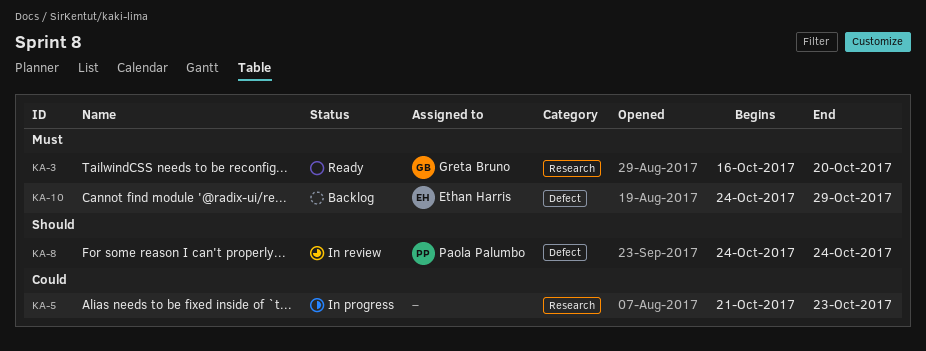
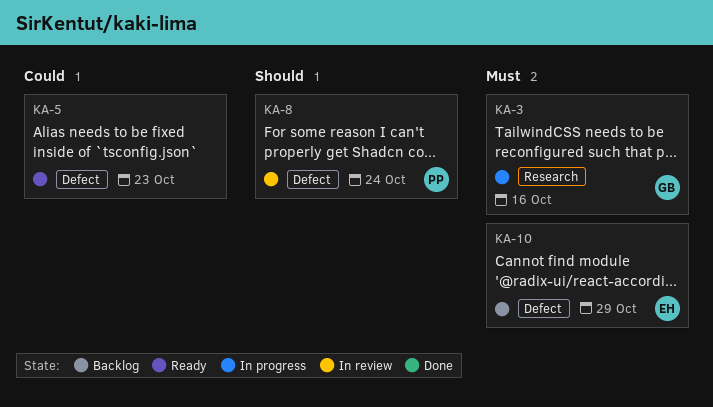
KA-3, status: Ready -> In progress
KA-3, due: Oct 20 -> Oct 16
KA-5, status: In progress -> Ready
KA-5, label: Research -> Defect

